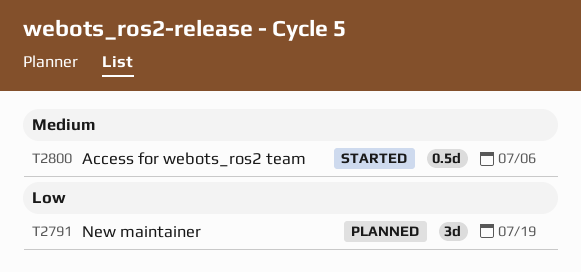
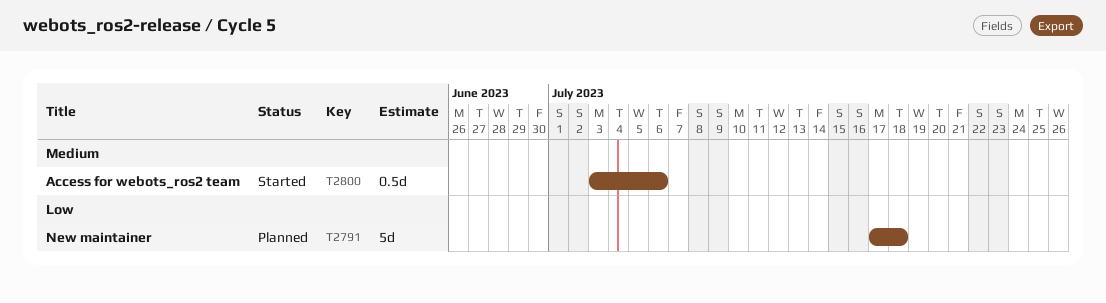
T2791, estimate: 3d -> 5d
T2791, due: Jul 19 -> Jul 18

